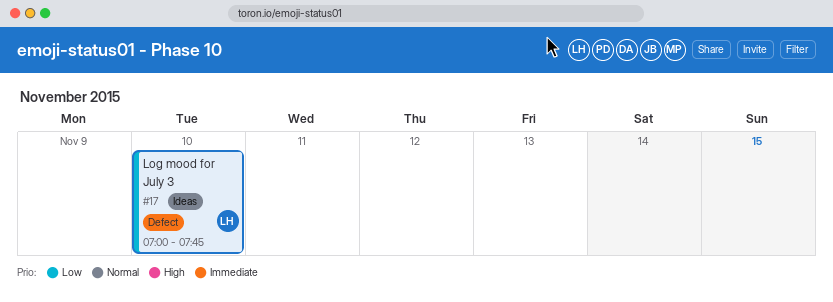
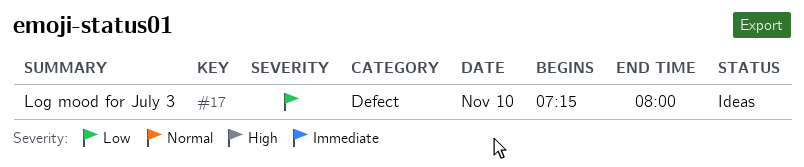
#17, begins: 07:00 -> 07:15
#17, ends: 07:45 -> 08:00

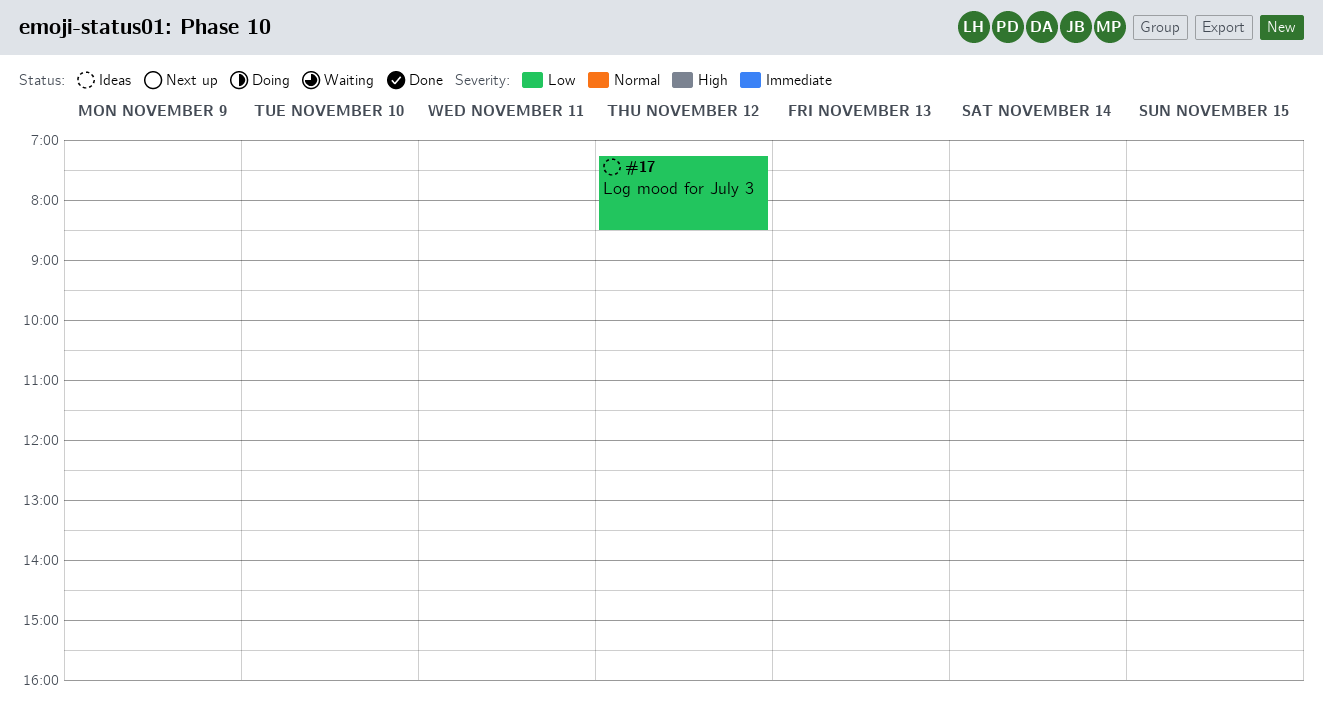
#17, day: Nov 10 -> Nov 12
#17, ends: 08:00 -> 08:30

